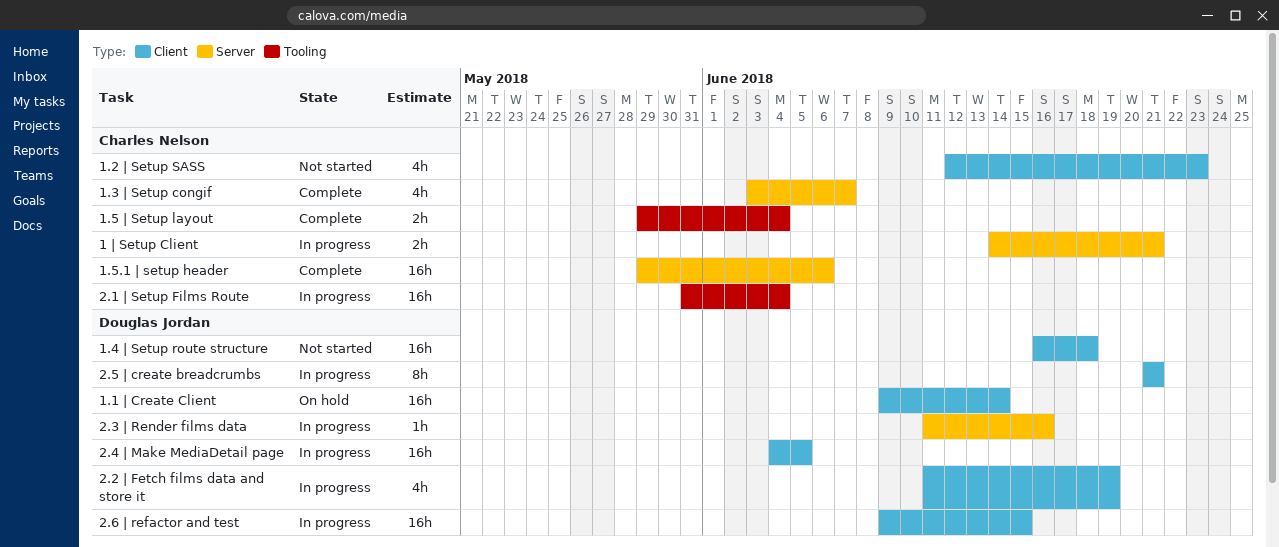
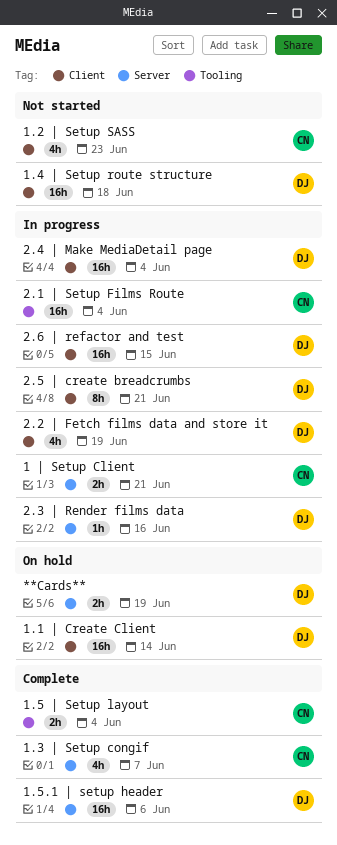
**Cards**: none -> present
1.5.1 | setup header, owner: Charles Nelson -> Douglas Jordan
2.4 | Make MediaDetail page, due: Jun 5 -> Jun 4

